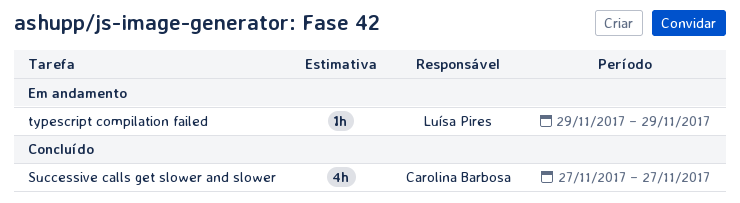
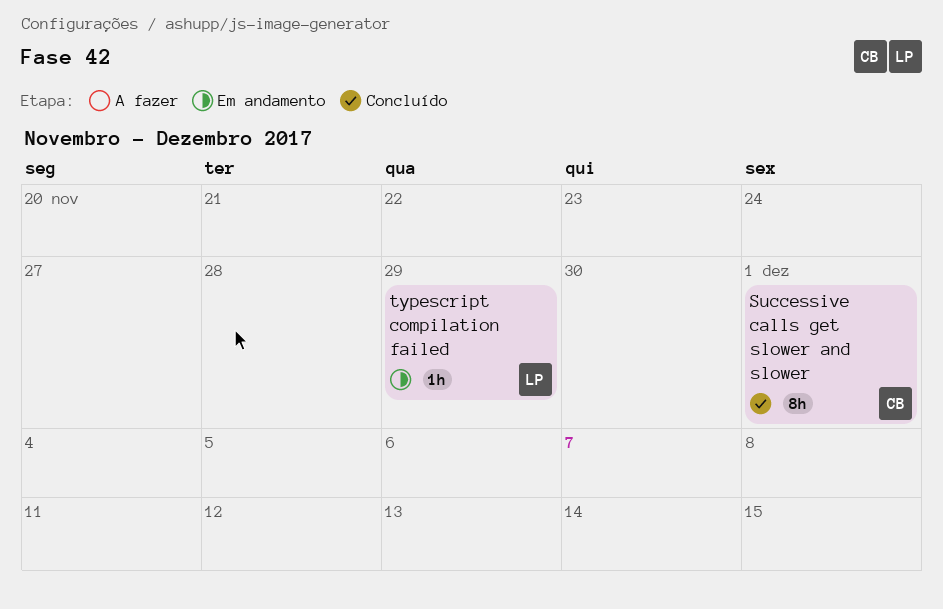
Successive calls get slower and slower, estimate: 4h -> 8h
Successive calls get slower and slower, due: Nov 27 -> Dec 1

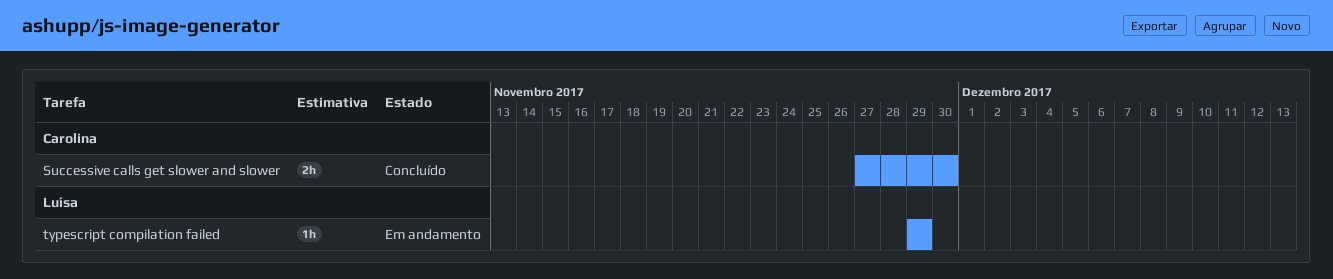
Successive calls get slower and slower, estimate: 8h -> 2h
Successive calls get slower and slower, due: Dec 1 -> Nov 30

